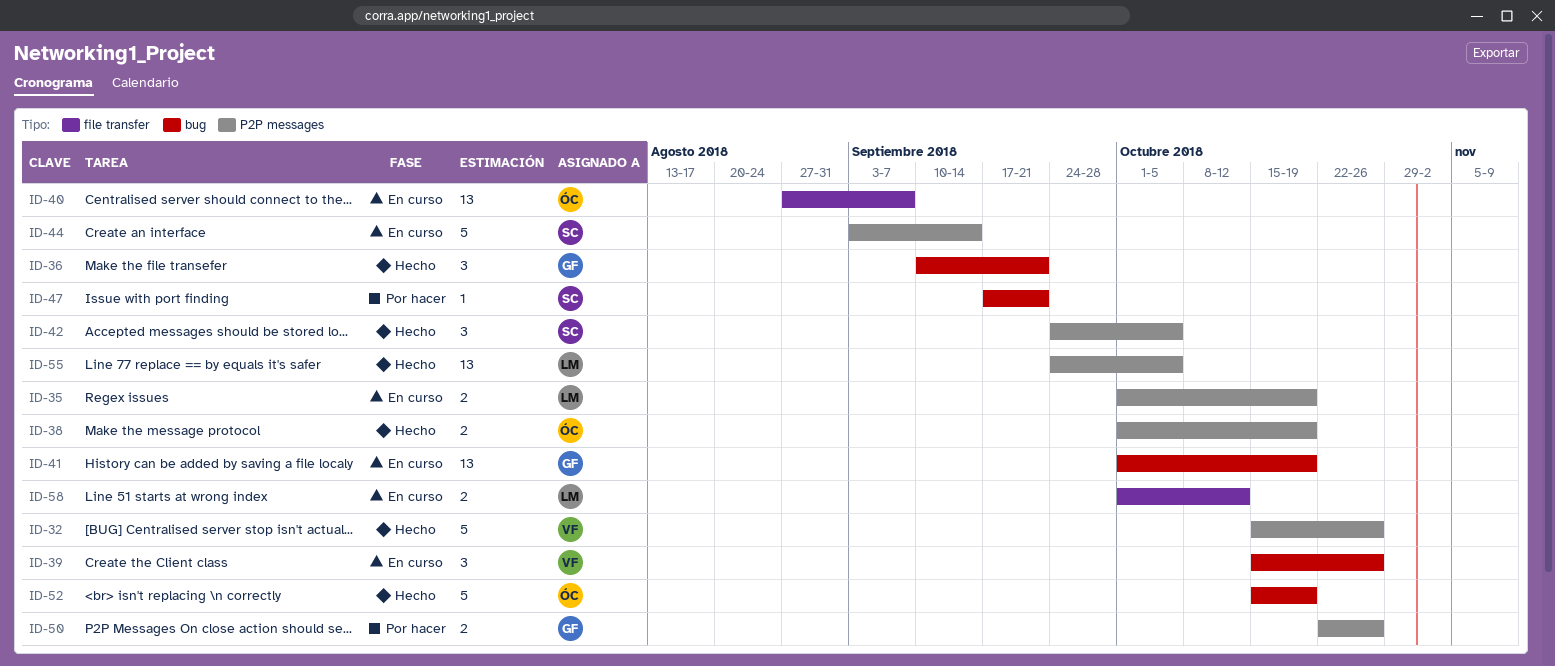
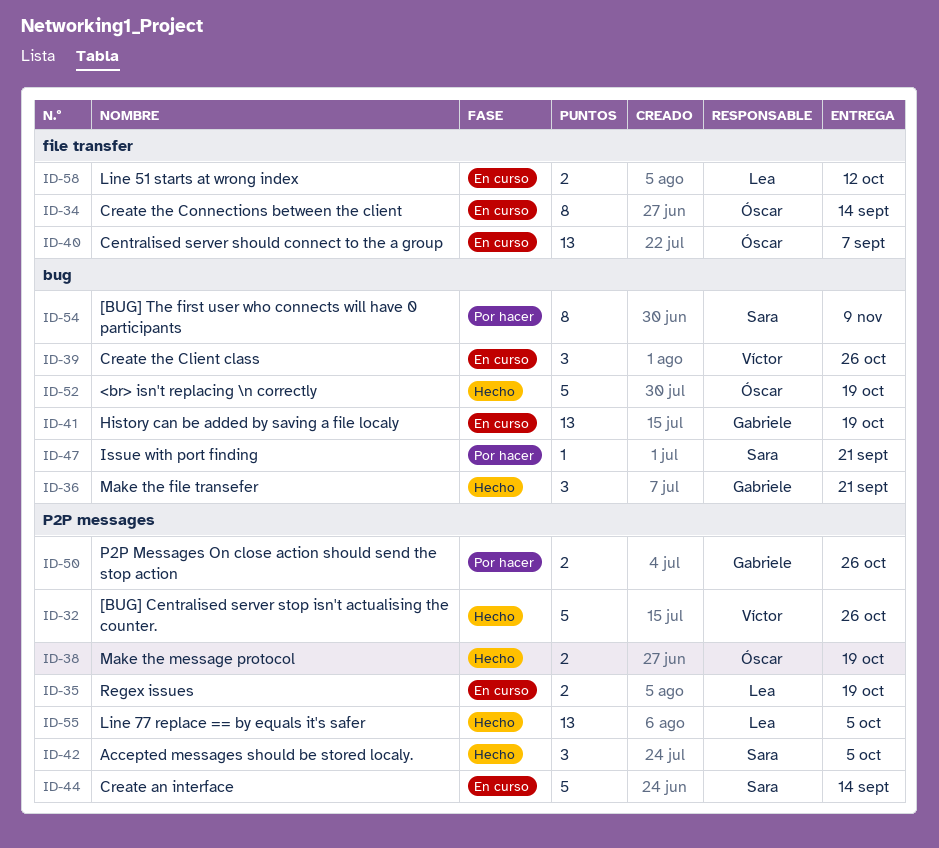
ID-34: none -> present
ID-54: none -> present

